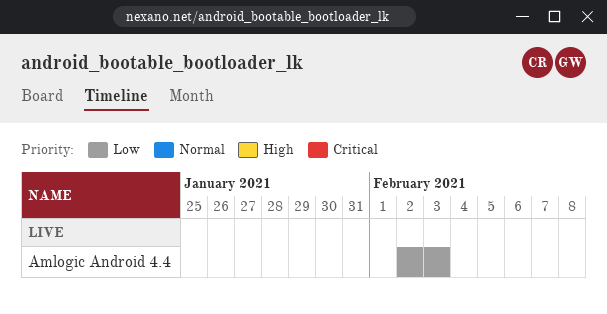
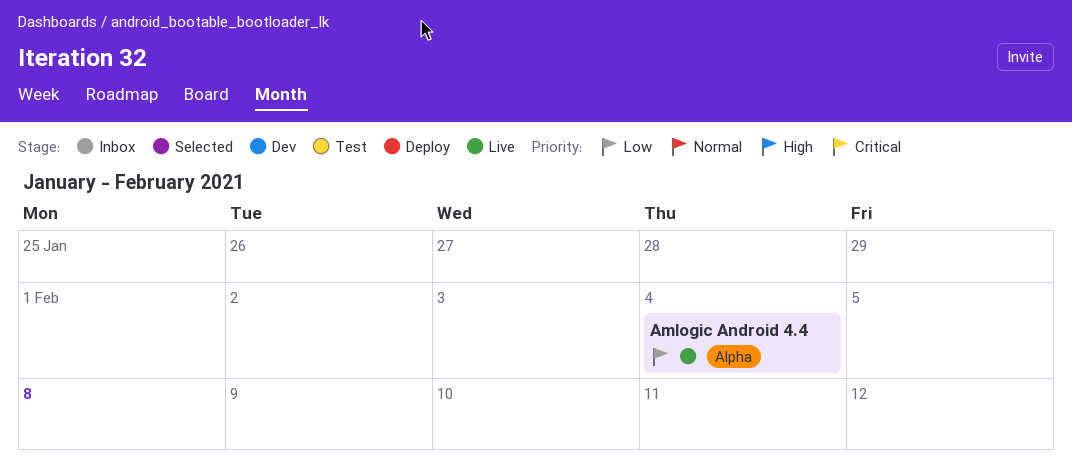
Amlogic Android 4.4, due: Feb 3 -> Feb 4

